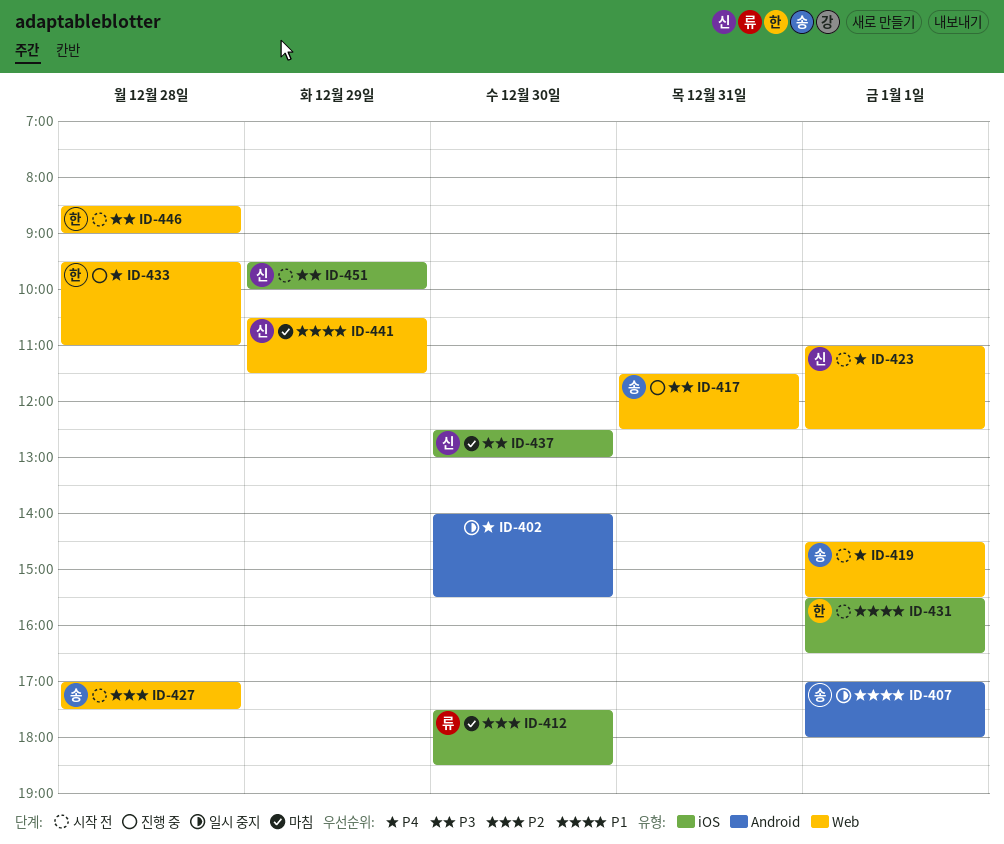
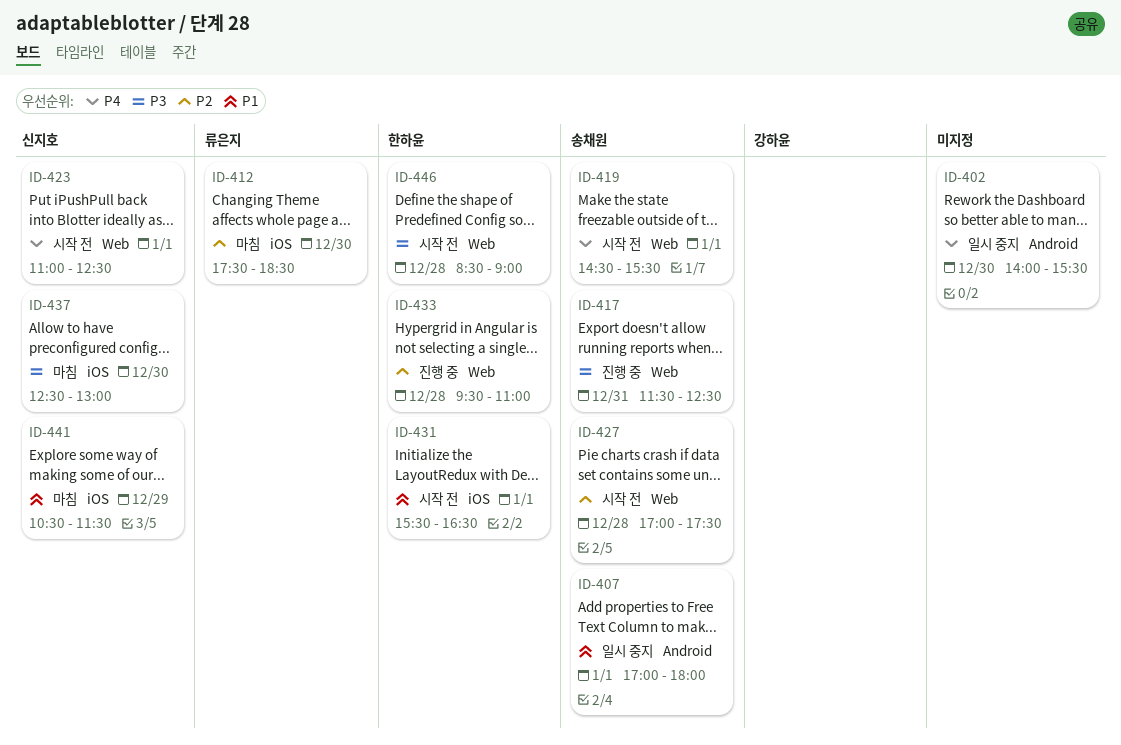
ID-433, priority: P4 -> P2
ID-441, label: Web -> iOS
ID-451: present -> none

